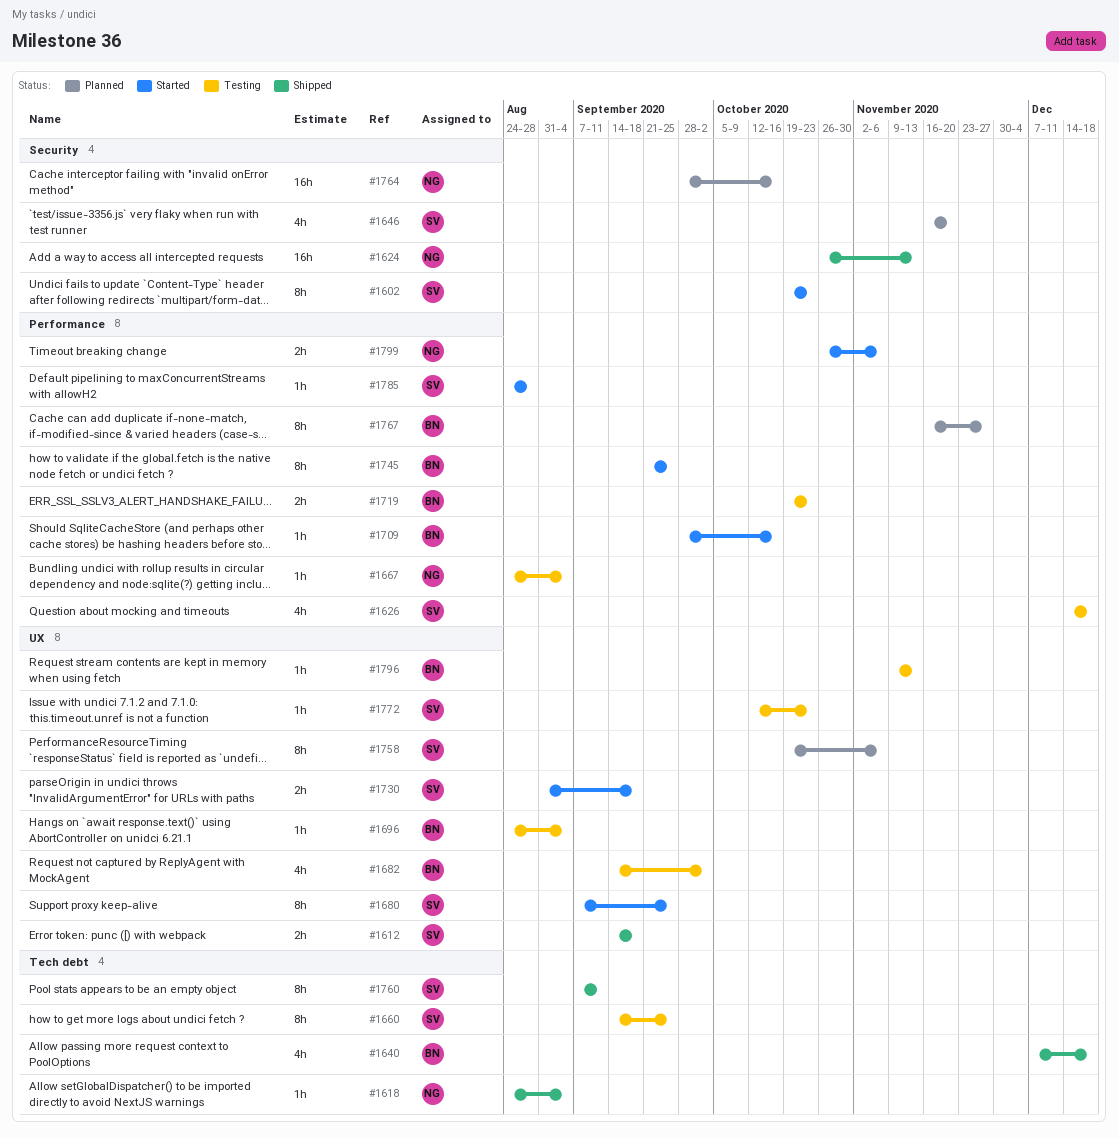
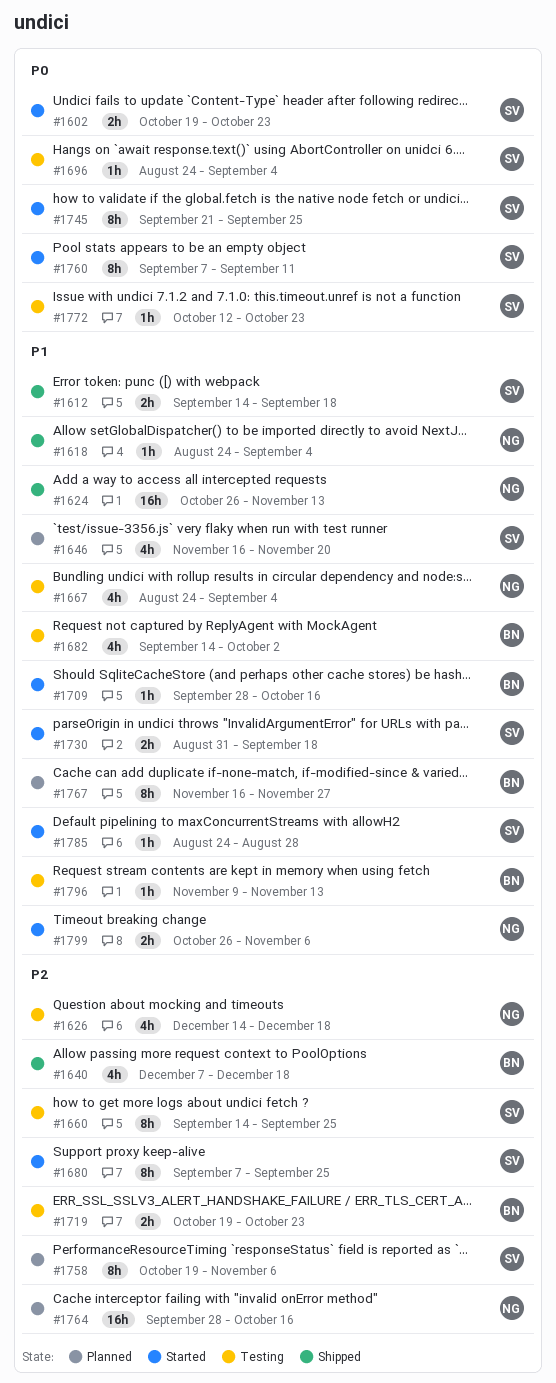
#1602, estimate: 8h -> 2h
#1626, owner: SV -> NG
#1667, estimate: 1h -> 4h
#1696, owner: BN -> SV
#1745, owner: BN -> SV
#1760, status: Shipped -> Started

